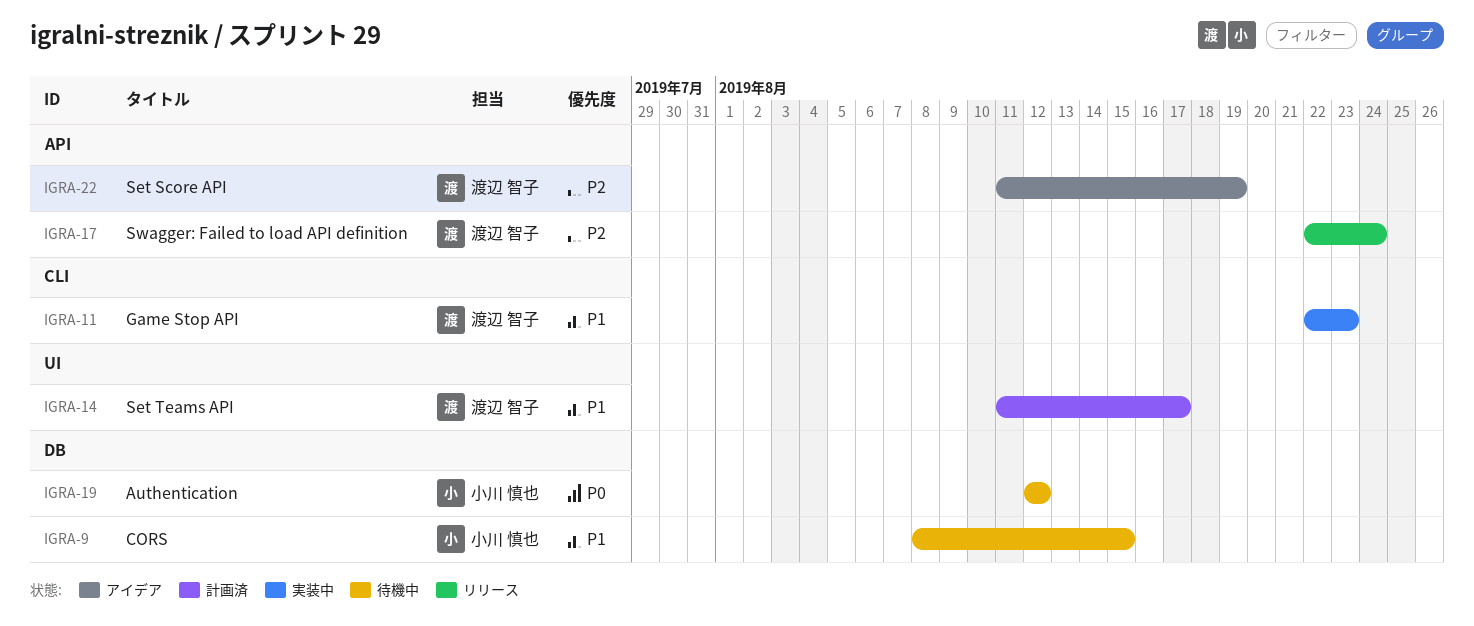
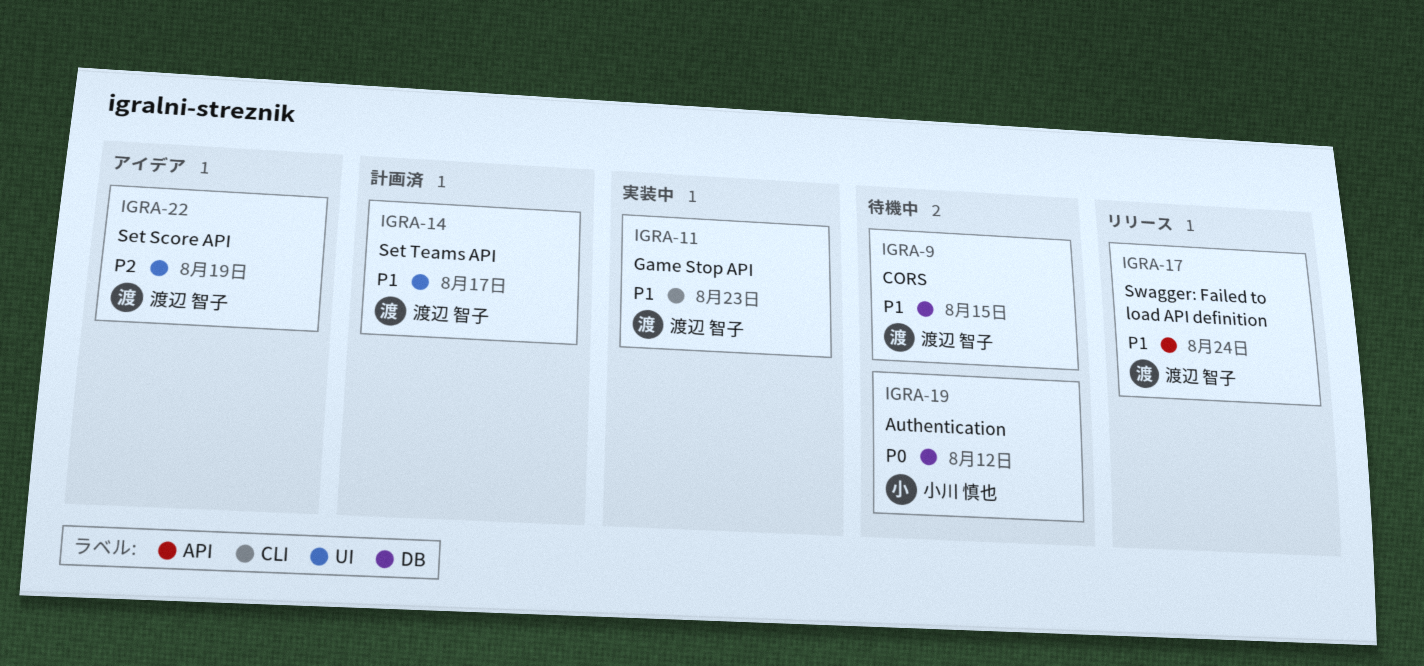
IGRA-9, owner: 小川 慎也 -> 渡辺 智子
IGRA-17, priority: P2 -> P1
IGRA-22, label: API -> UI

